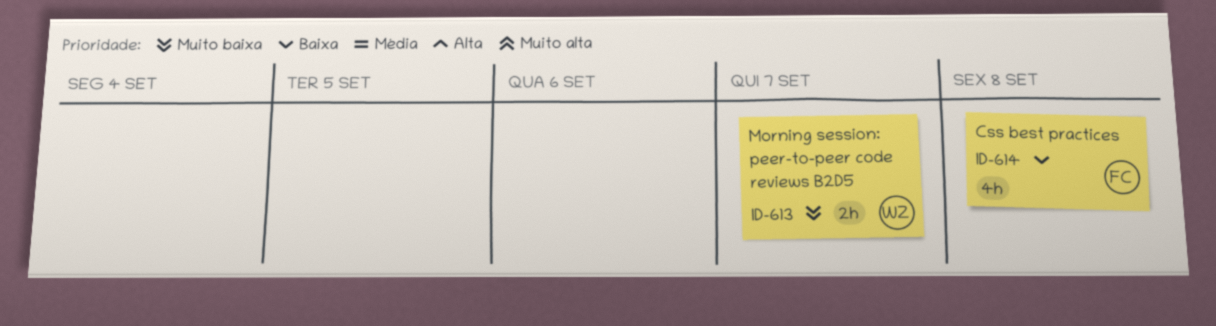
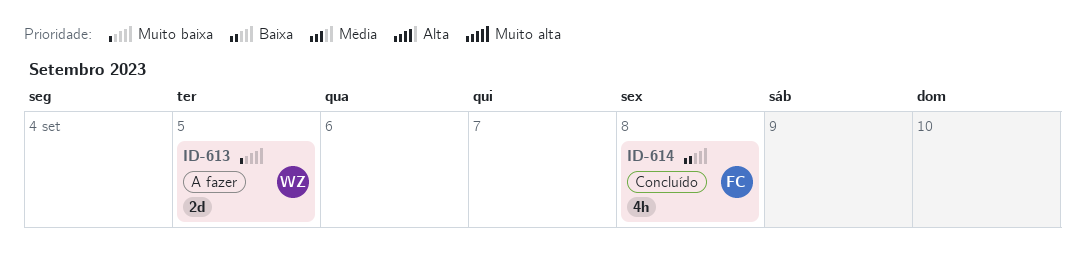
ID-613, estimate: 2h -> 2d
ID-613, due: Sep 7 -> Sep 5

